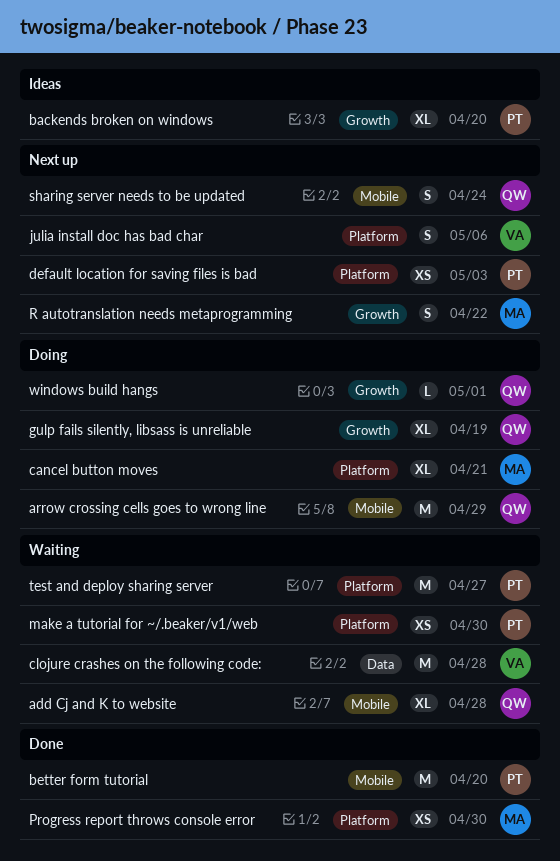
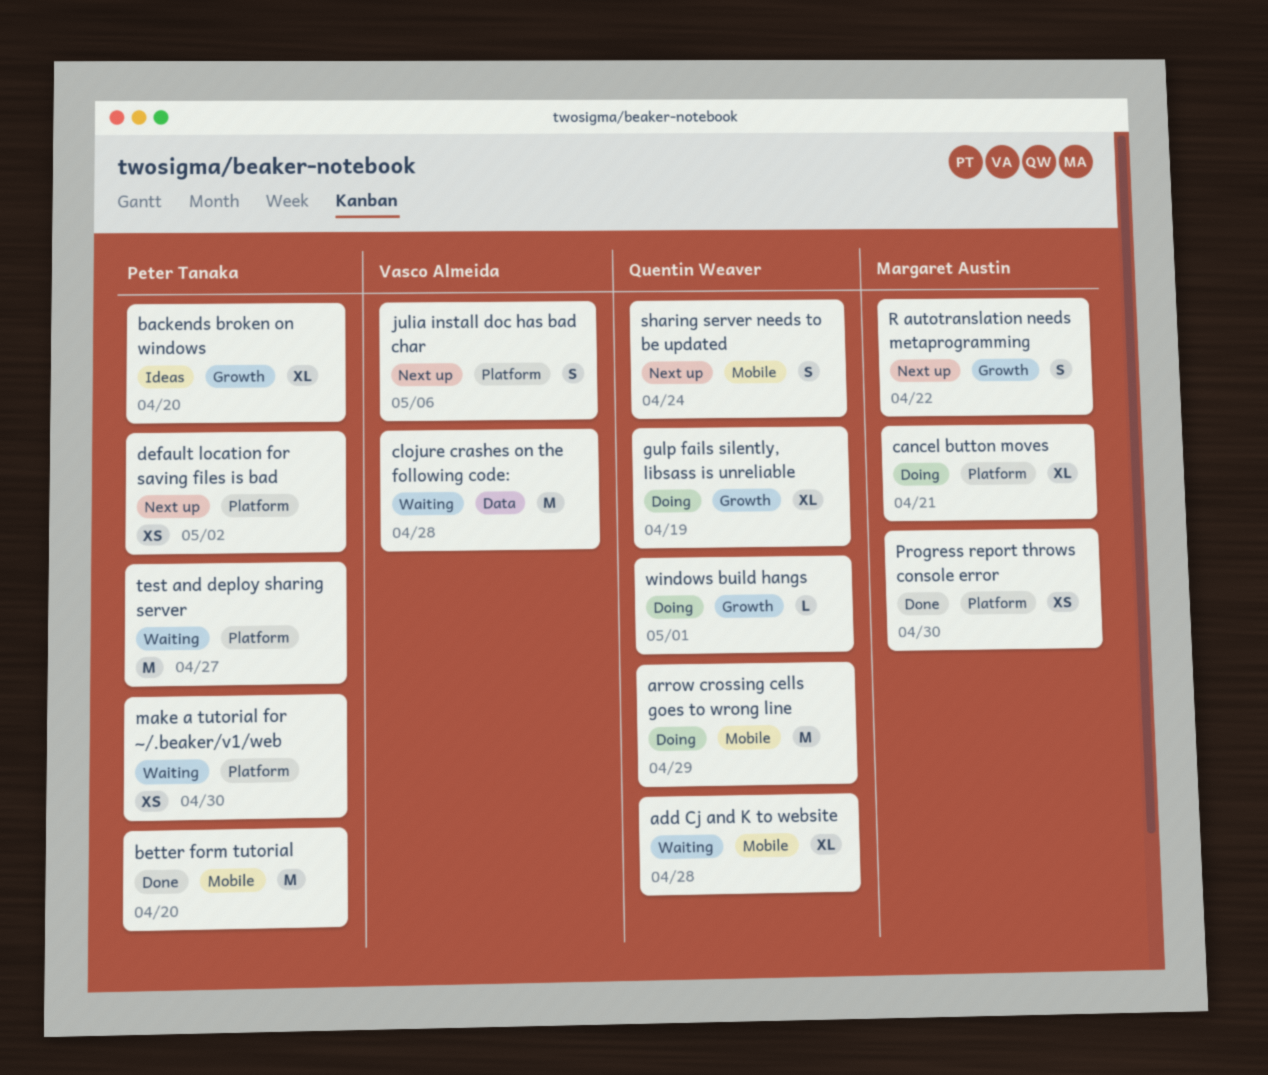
default location for saving files is bad, due: May 3 -> May 2

